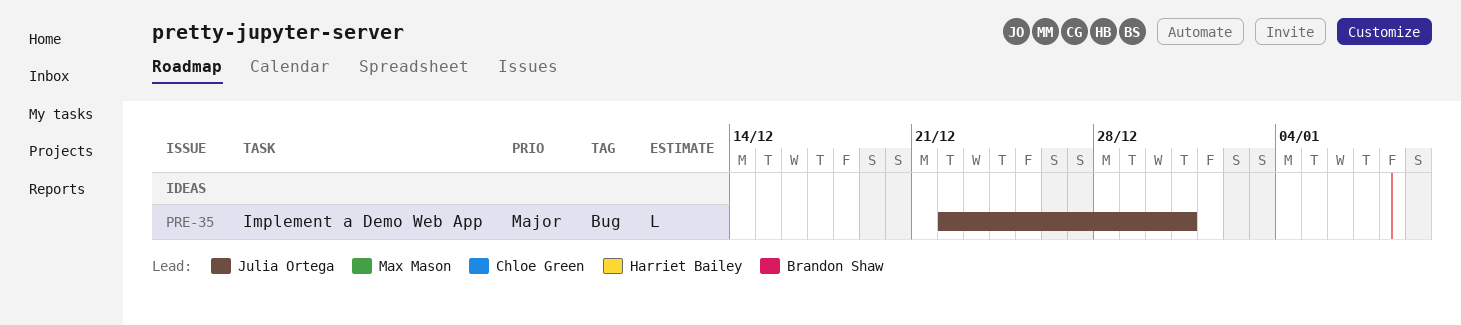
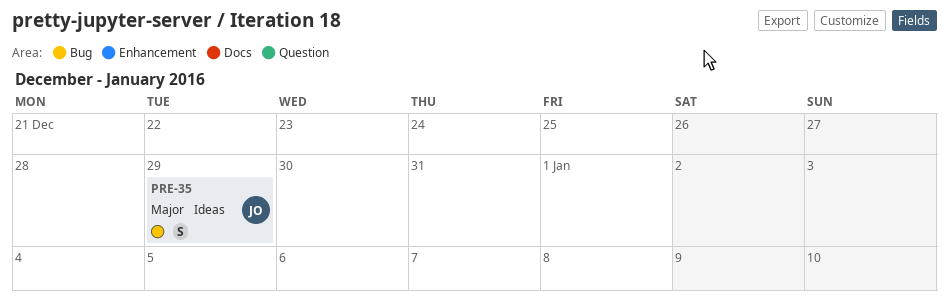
PRE-35, estimate: L -> S
PRE-35, due: Dec 31 -> Dec 29

